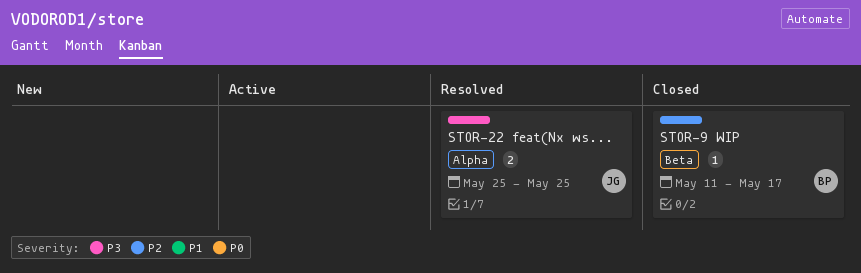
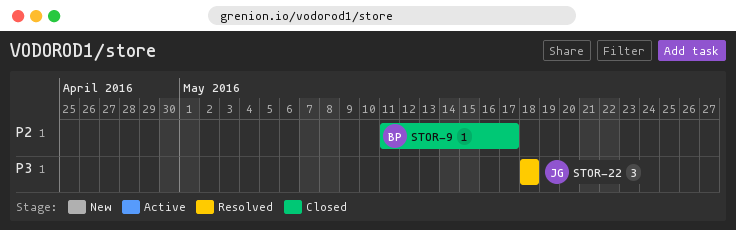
STOR-22, estimate: 2 -> 3
STOR-22, start: May 25 -> May 18
STOR-22, due: May 25 -> May 18

